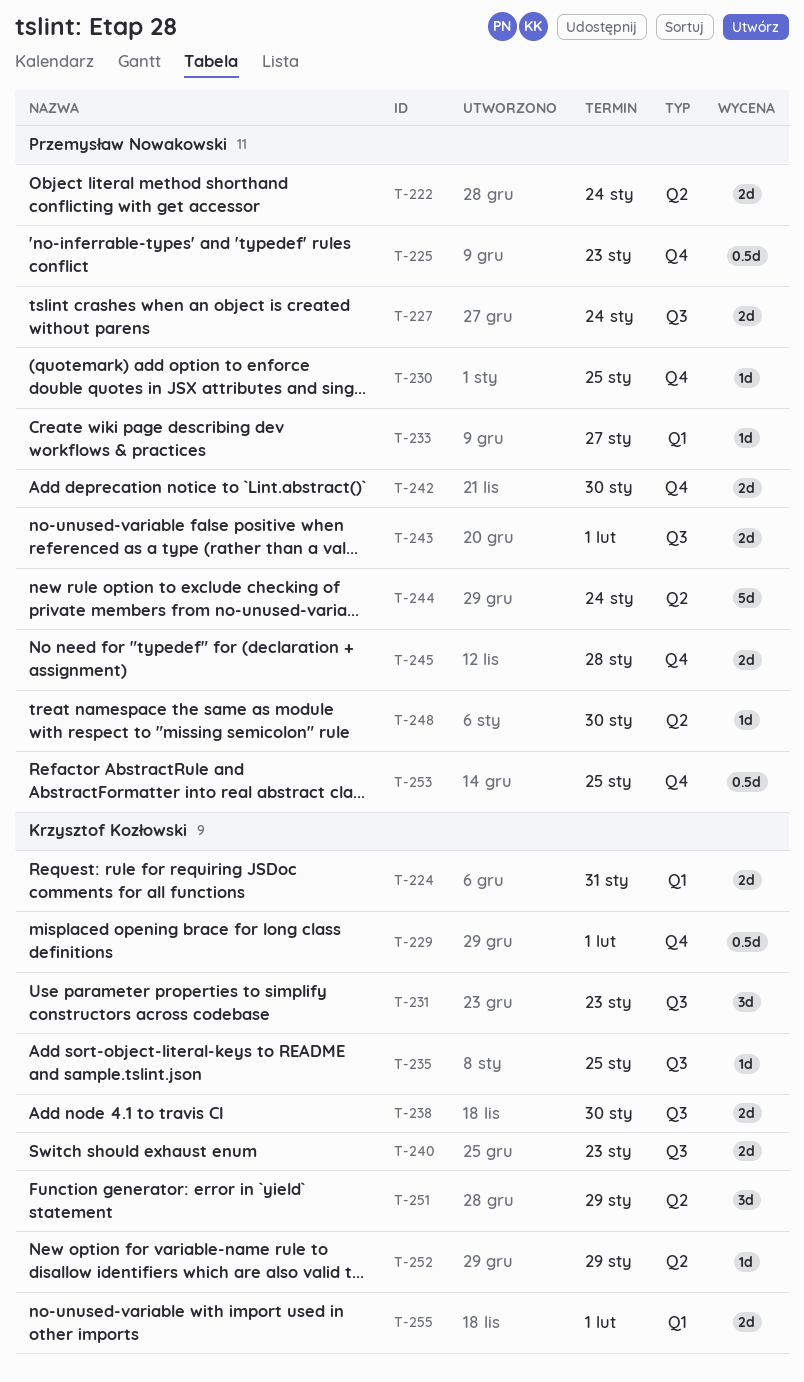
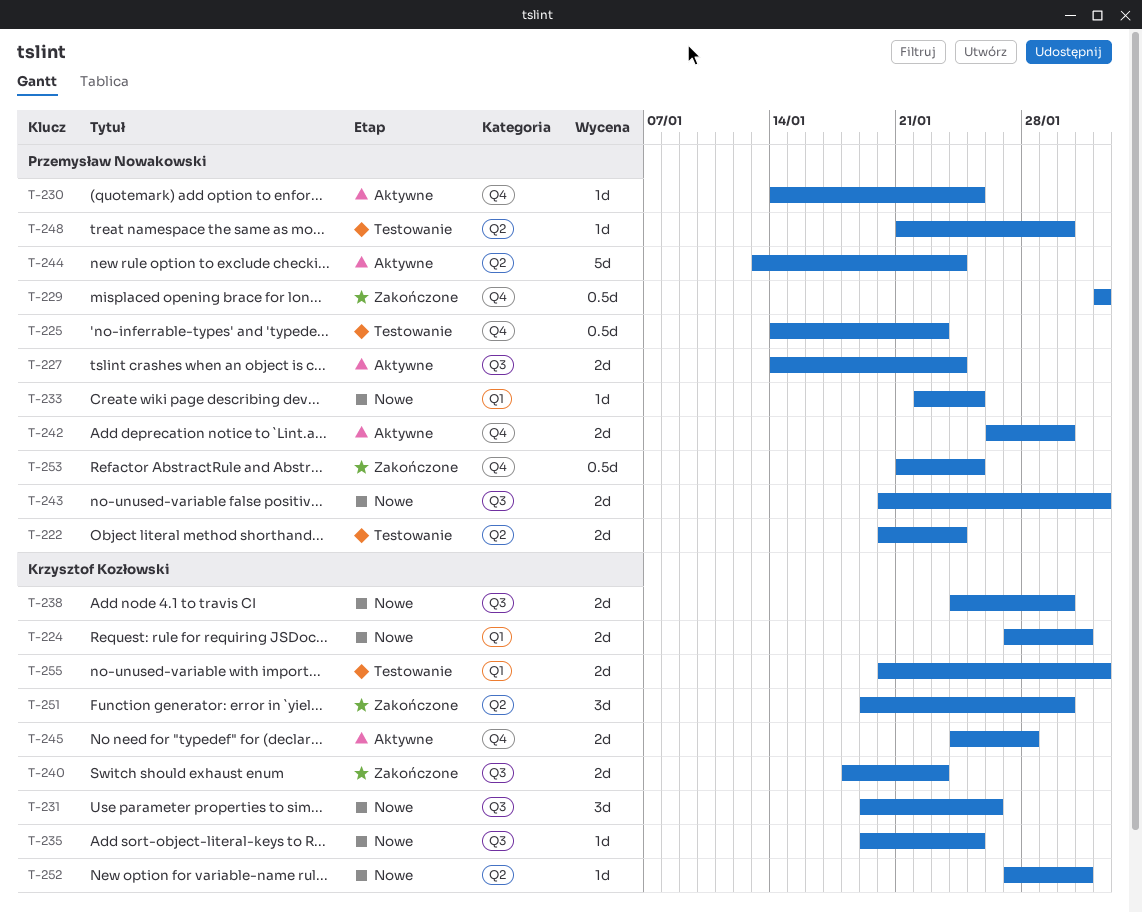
T-229, owner: Krzysztof Kozłowski -> Przemysław Nowakowski
T-231, due: Jan 23 -> Jan 26
T-233, due: Jan 27 -> Jan 25
T-245, owner: Przemysław Nowakowski -> Krzysztof Kozłowski
T-251, due: Jan 29 -> Jan 30
T-252, due: Jan 29 -> Jan 31

